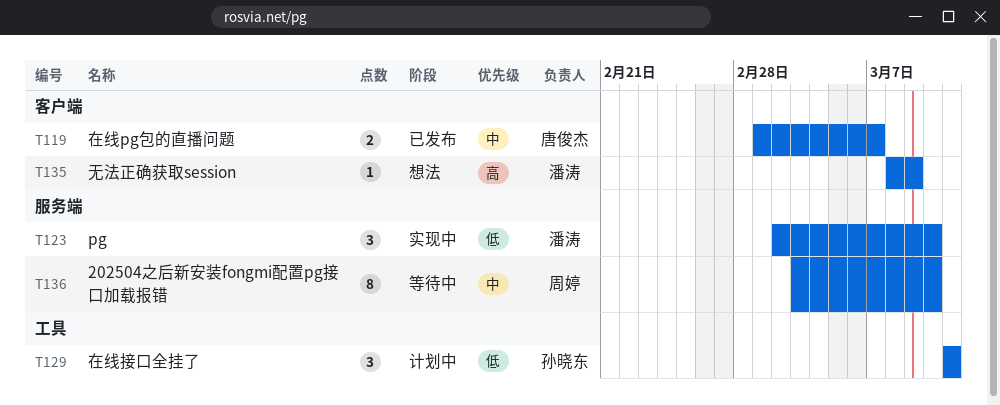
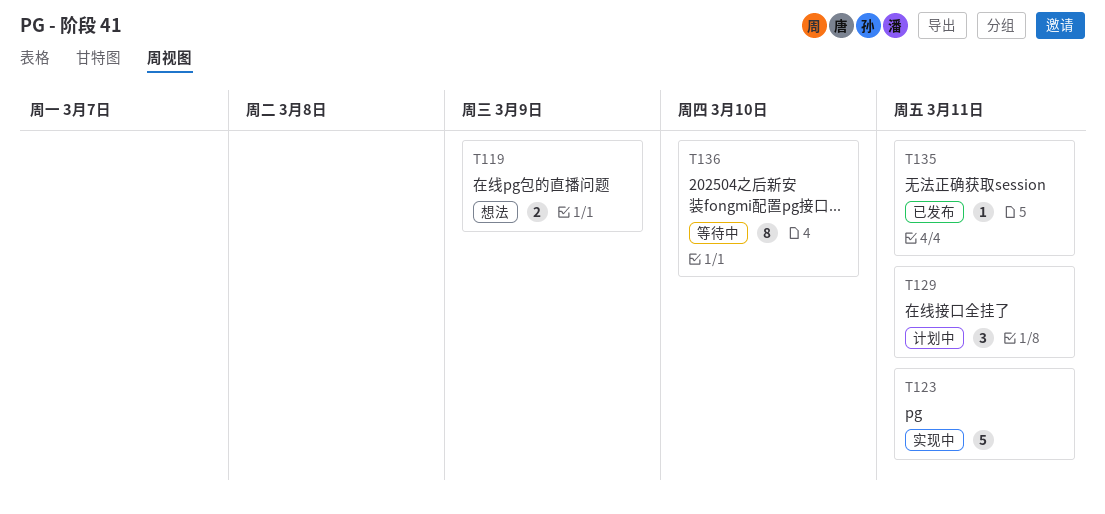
T119, status: 已发布 -> 想法
T119, due: Mar 7 -> Mar 9
T123, estimate: 3 -> 5
T123, due: Mar 10 -> Mar 11
T135, status: 想法 -> 已发布
T135, due: Mar 9 -> Mar 11

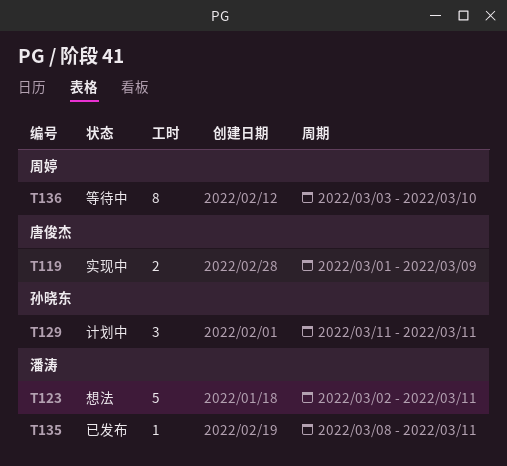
T119, status: 想法 -> 实现中
T123, status: 实现中 -> 想法

